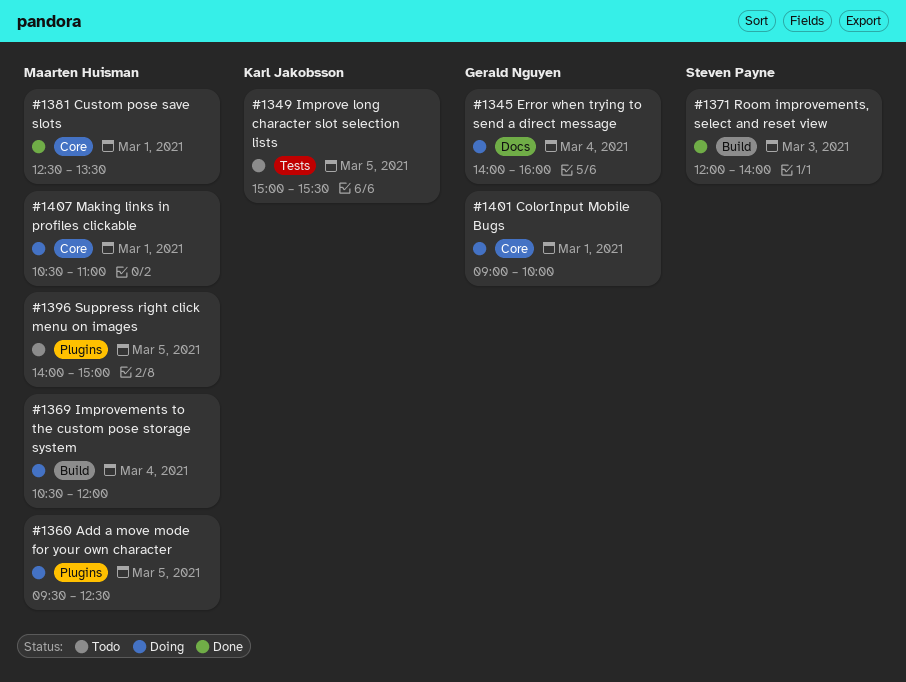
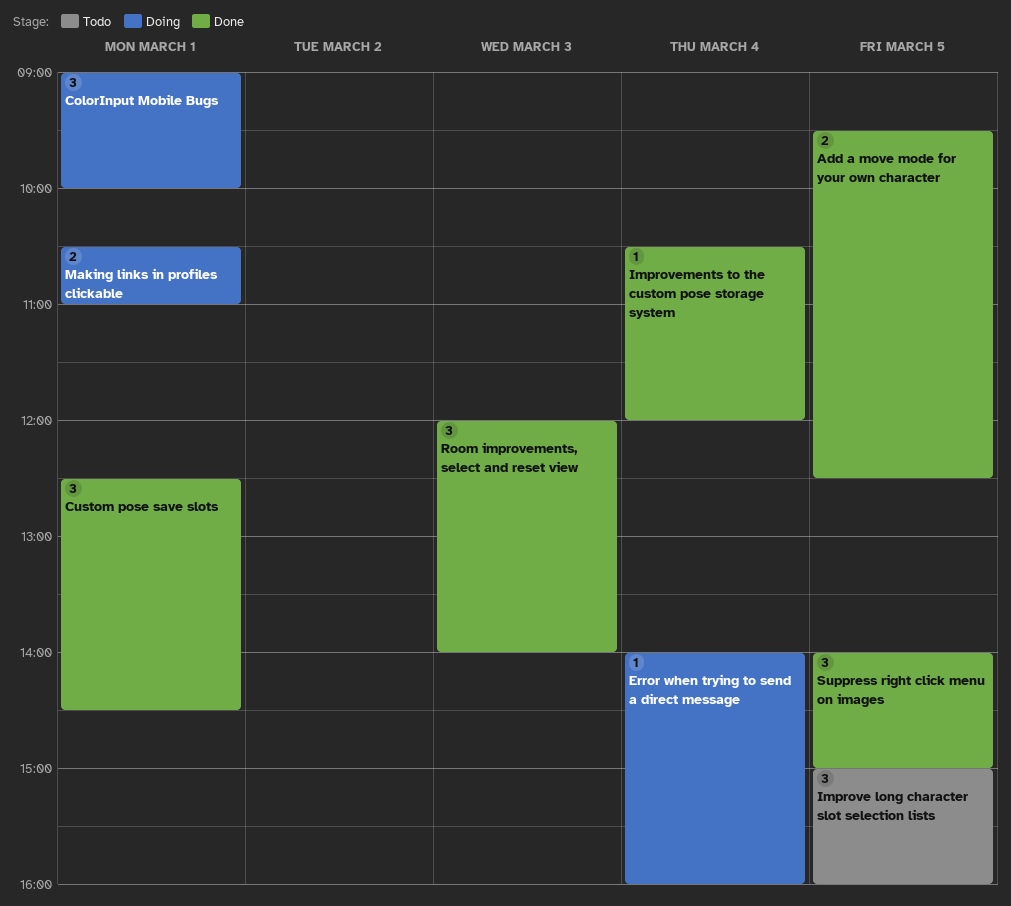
Add a move mode for your own character, status: Doing -> Done
Custom pose save slots, ends: 13:30 -> 14:30
Improve long character slot selection lists, ends: 15:30 -> 16:00
Improvements to the custom pose storage system, status: Doing -> Done
Suppress right click menu on images, status: Todo -> Done

